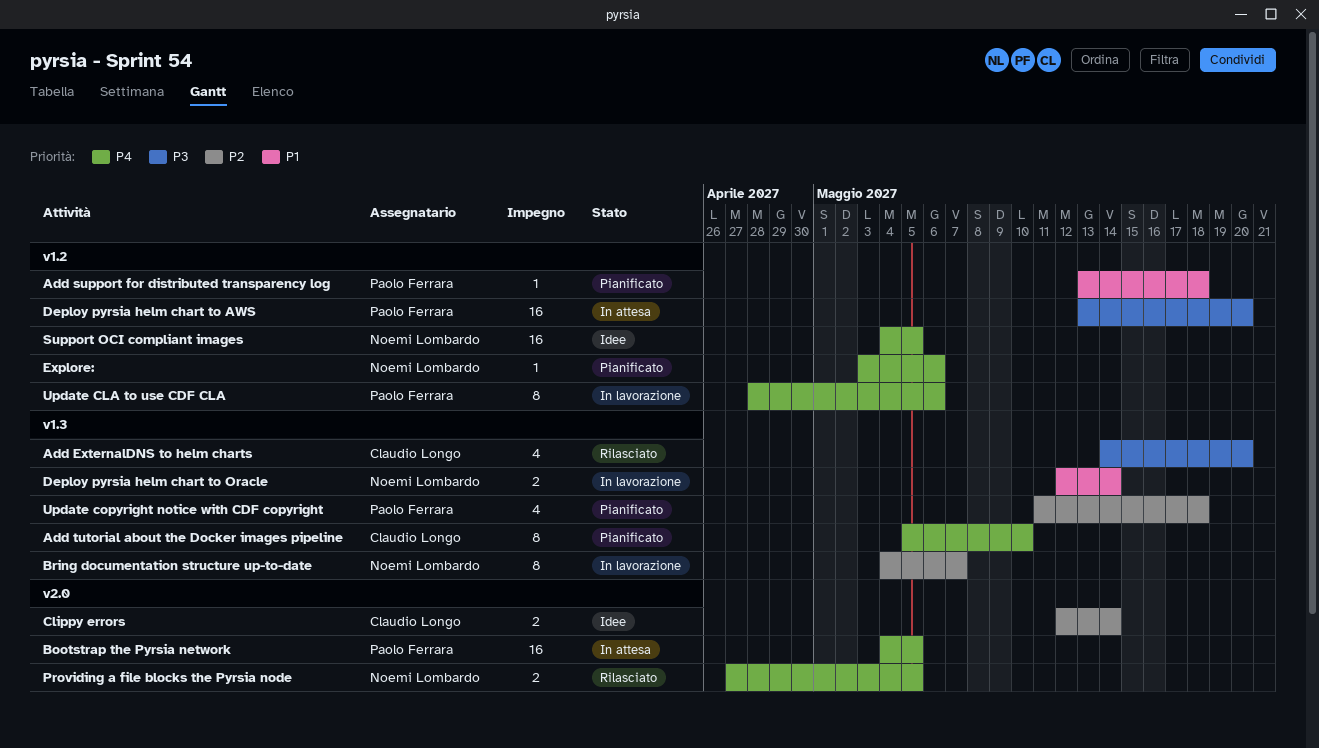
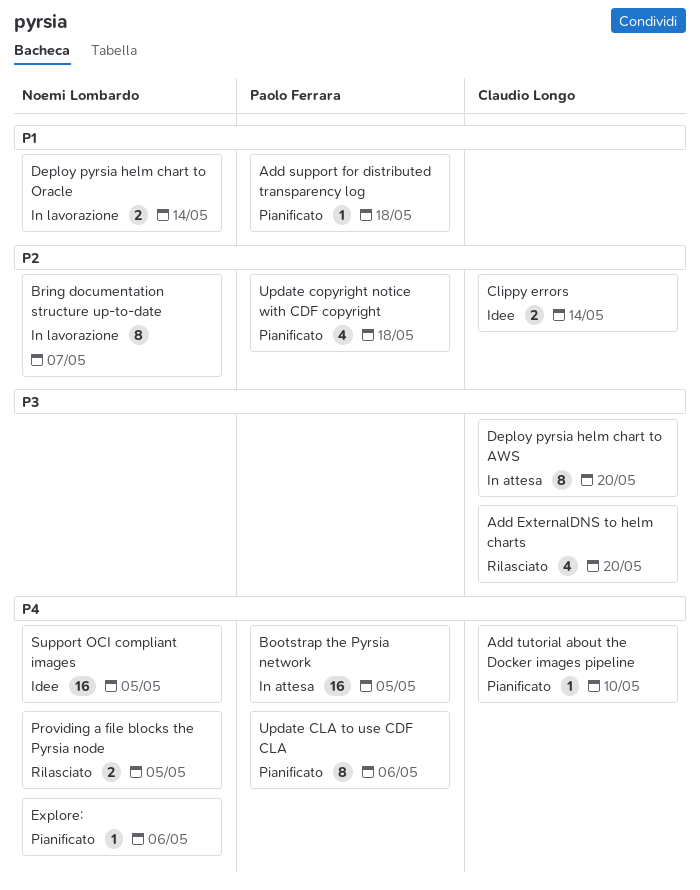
Add tutorial about the Docker images pipeline, estimate: 8 -> 1
Deploy pyrsia helm chart to AWS, owner: Paolo Ferrara -> Claudio Longo
Deploy pyrsia helm chart to AWS, estimate: 16 -> 8
Update CLA to use CDF CLA, status: In lavorazione -> Pianificato

